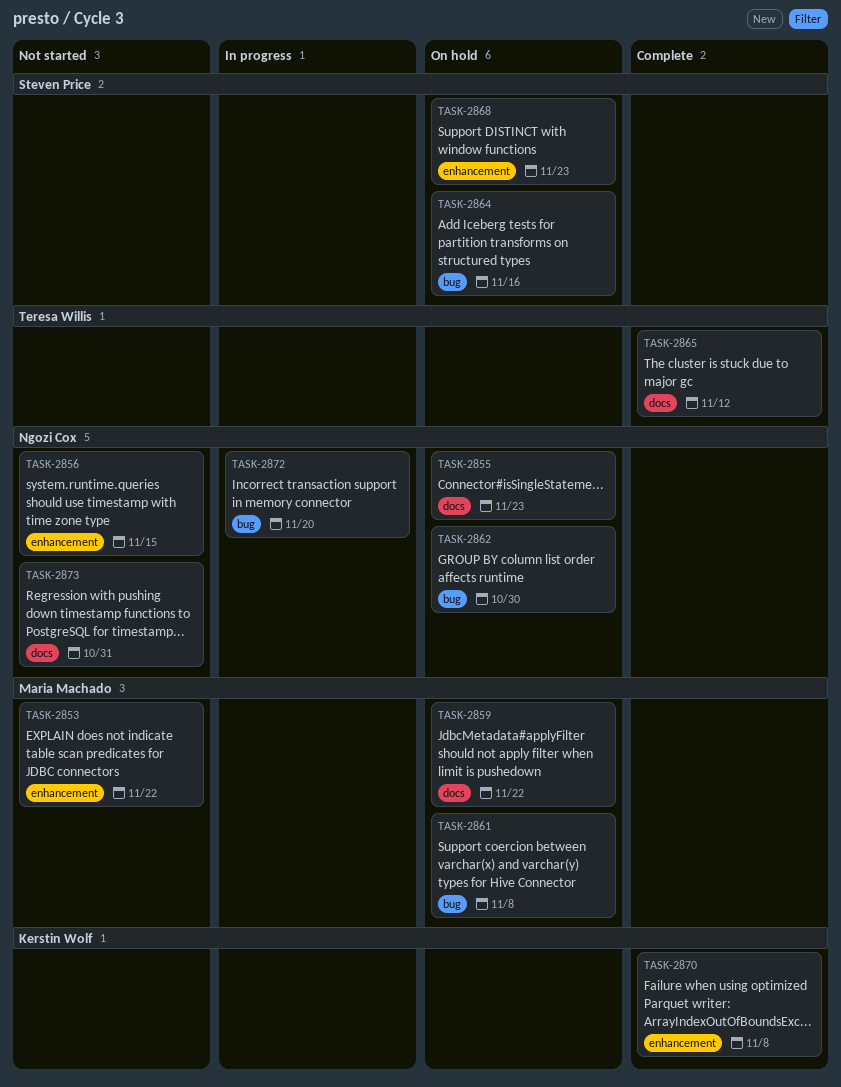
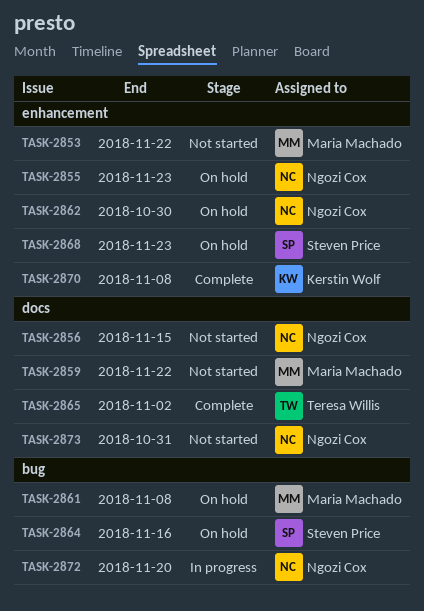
TASK-2855, label: docs -> enhancement
TASK-2856, label: enhancement -> docs
TASK-2859, status: On hold -> Not started
TASK-2862, label: bug -> enhancement
TASK-2865, due: Nov 12 -> Nov 2

